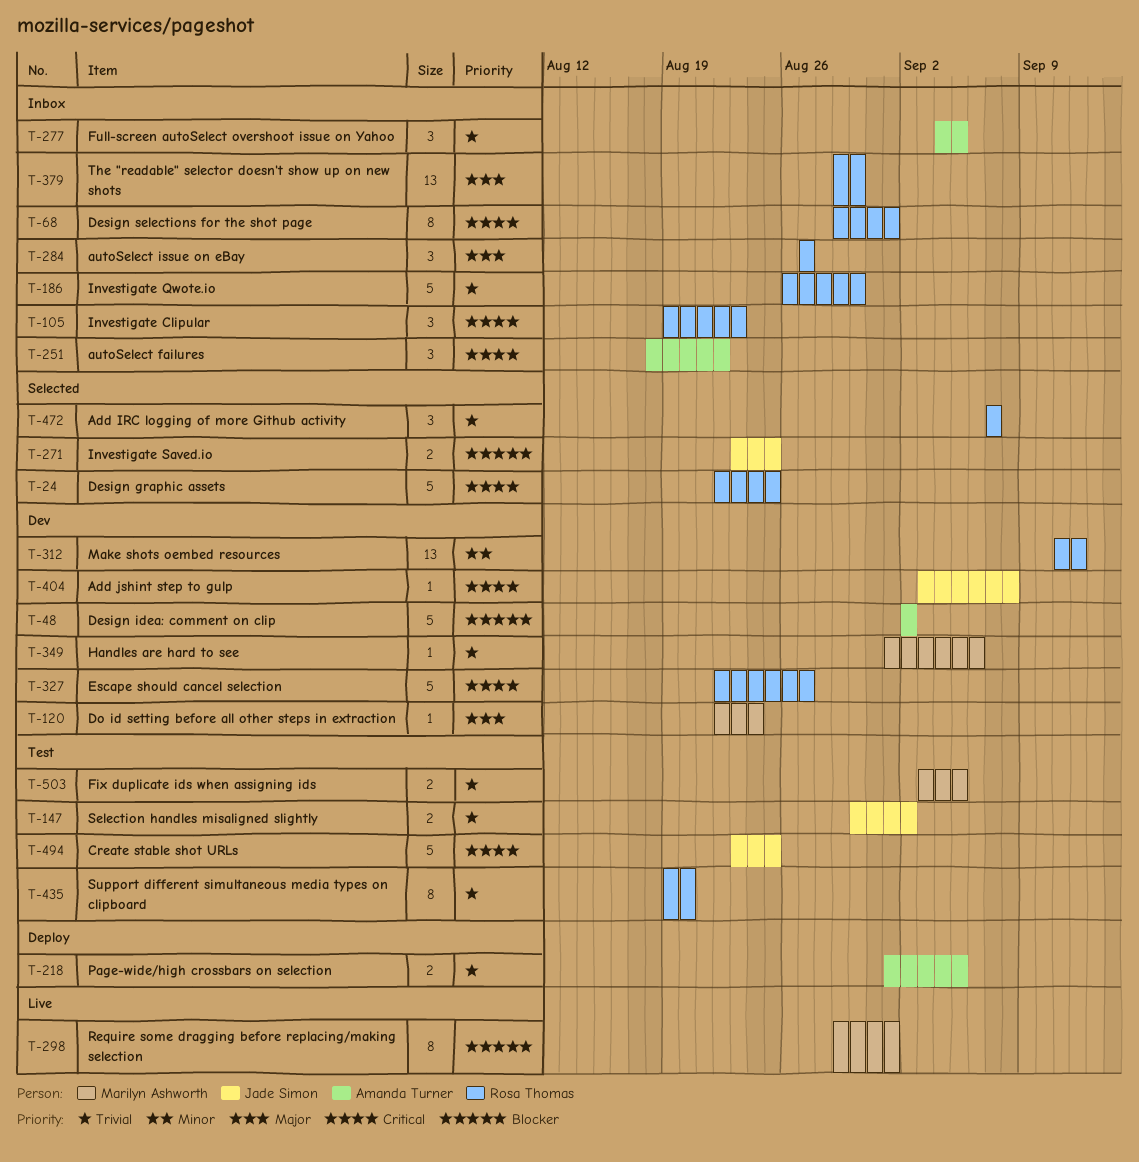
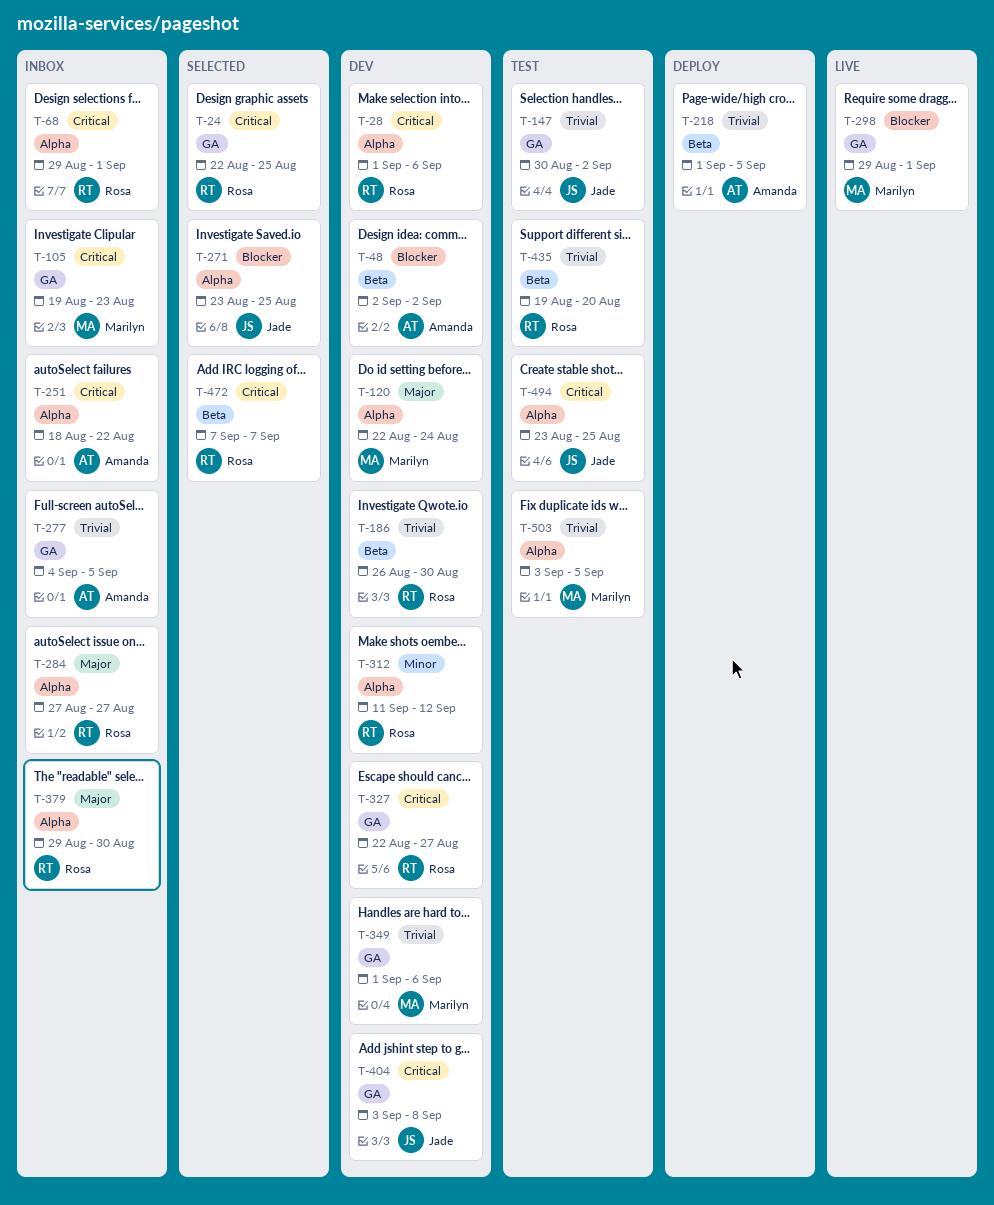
T-28: none -> present
T-105, owner: Rosa Thomas -> Marilyn Ashworth
T-186, status: Inbox -> Dev
T-472, priority: Trivial -> Critical

